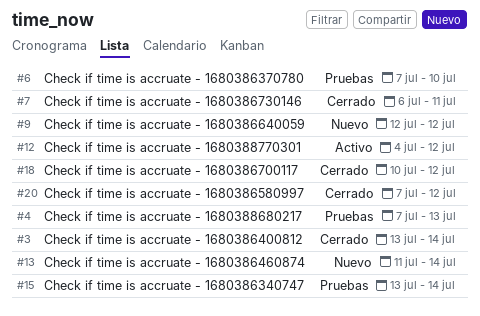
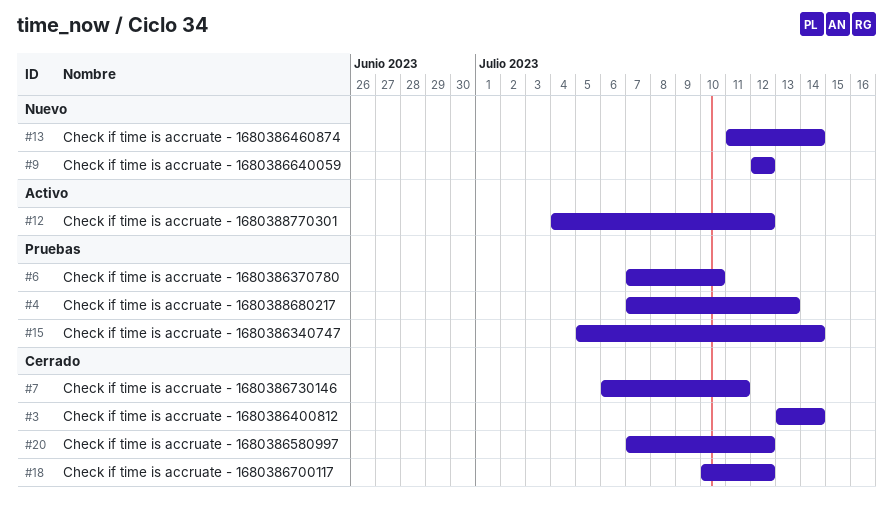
#15, start: Jul 13 -> Jul 5

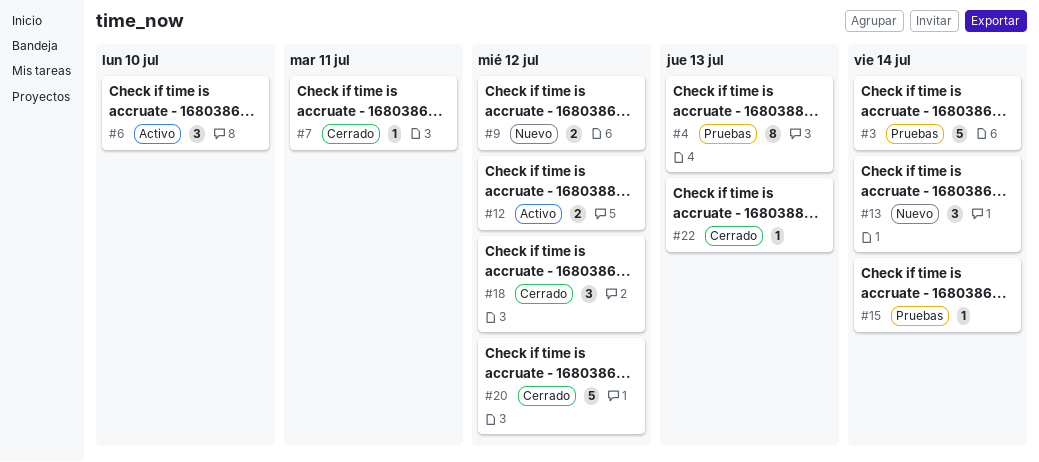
#3, status: Cerrado -> Pruebas
#6, status: Pruebas -> Activo
#22: none -> present

